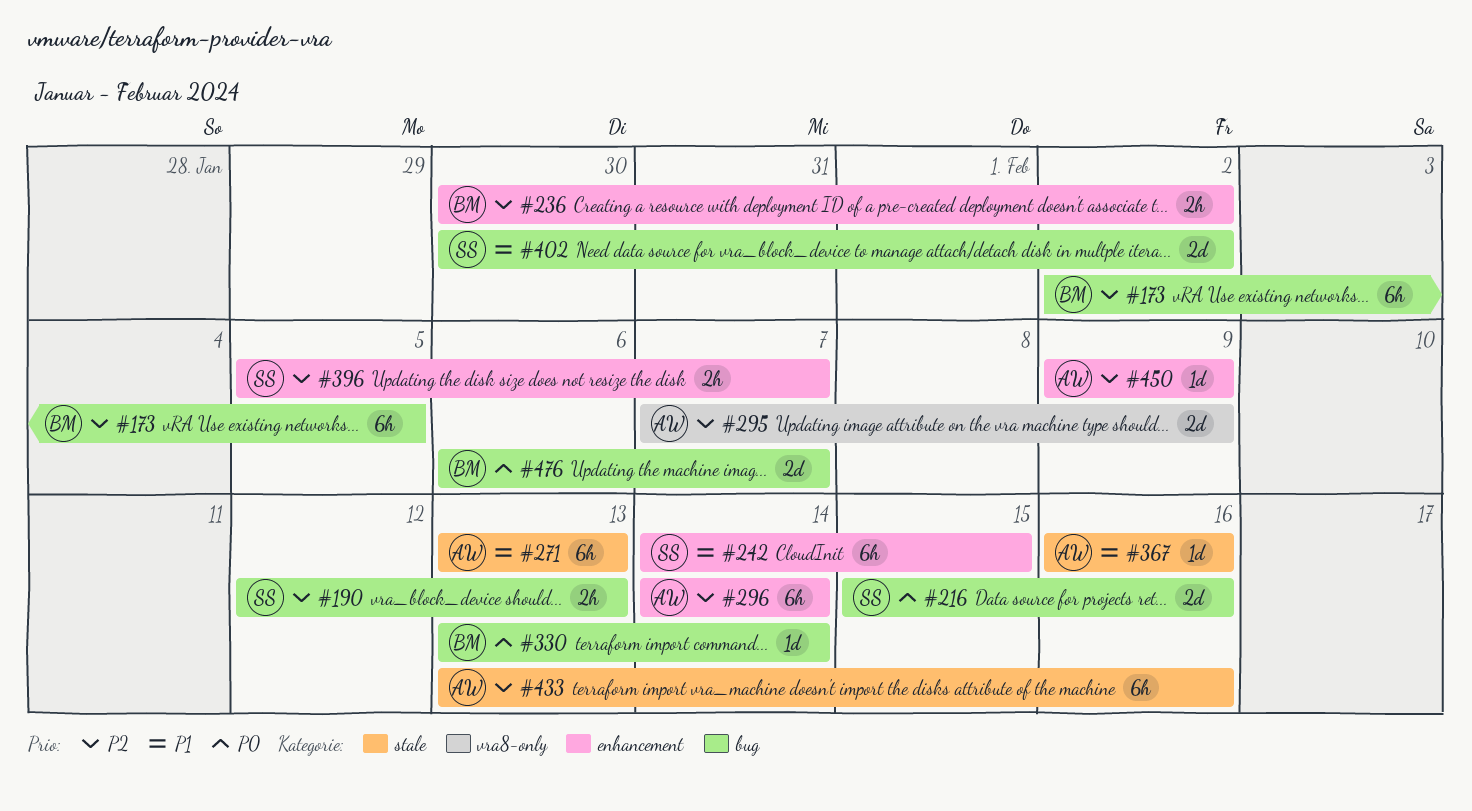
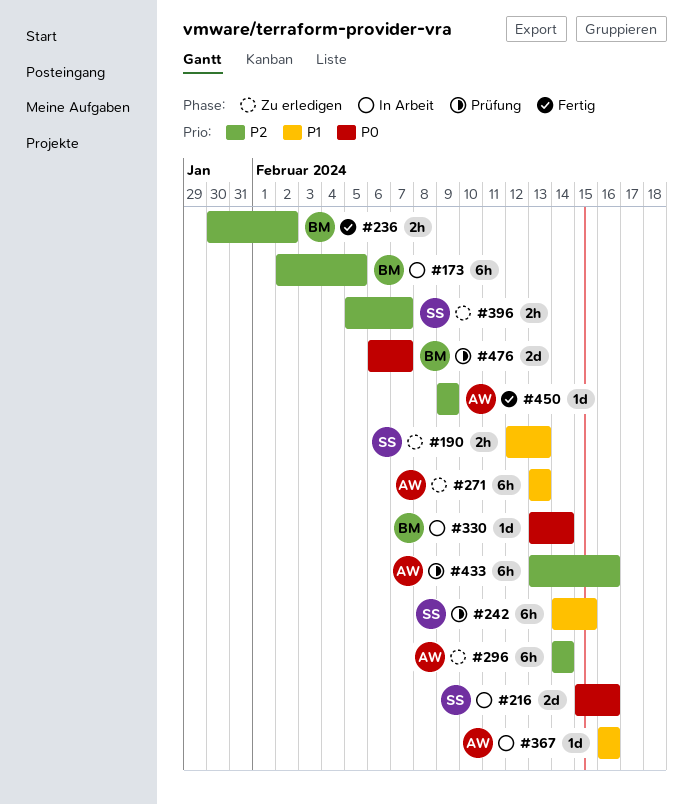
#190, priority: P2 -> P1
#295: present -> none
#402: present -> none

